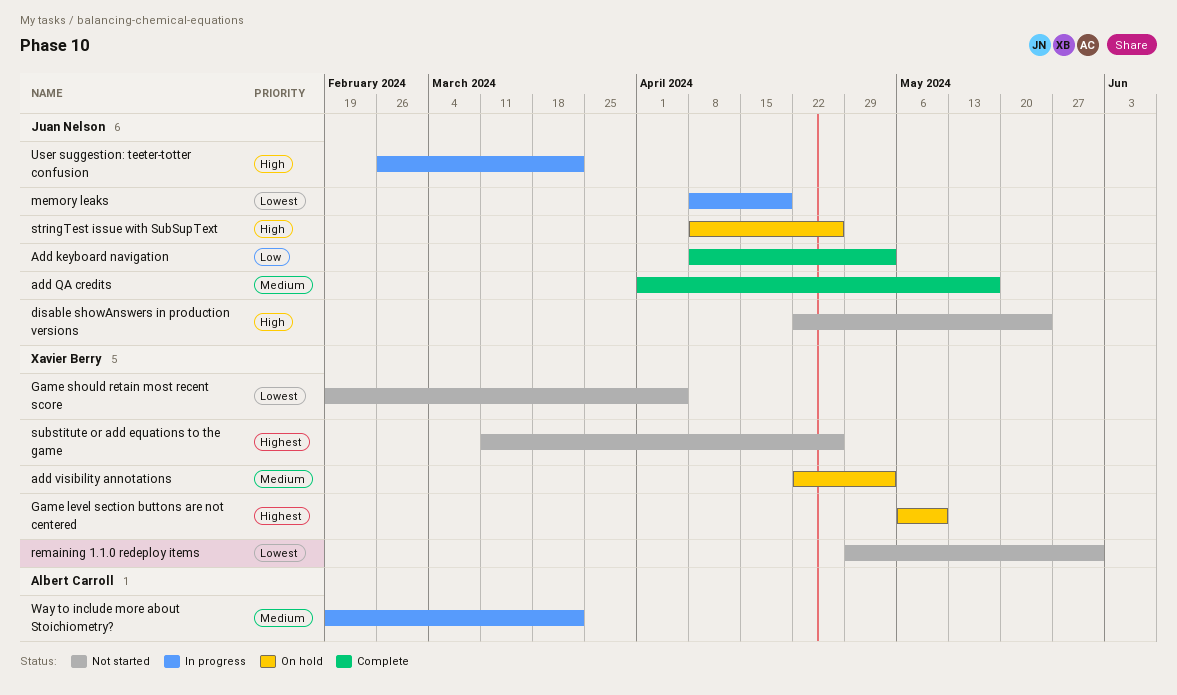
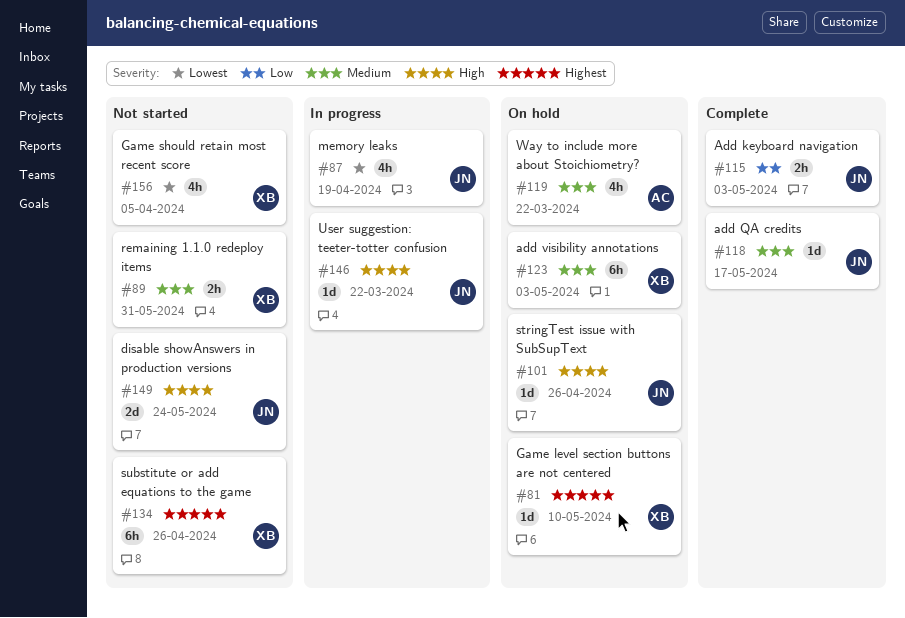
remaining 1.1.0 redeploy items, priority: Lowest -> Medium
Way to include more about Stoichiometry?, status: In progress -> On hold

